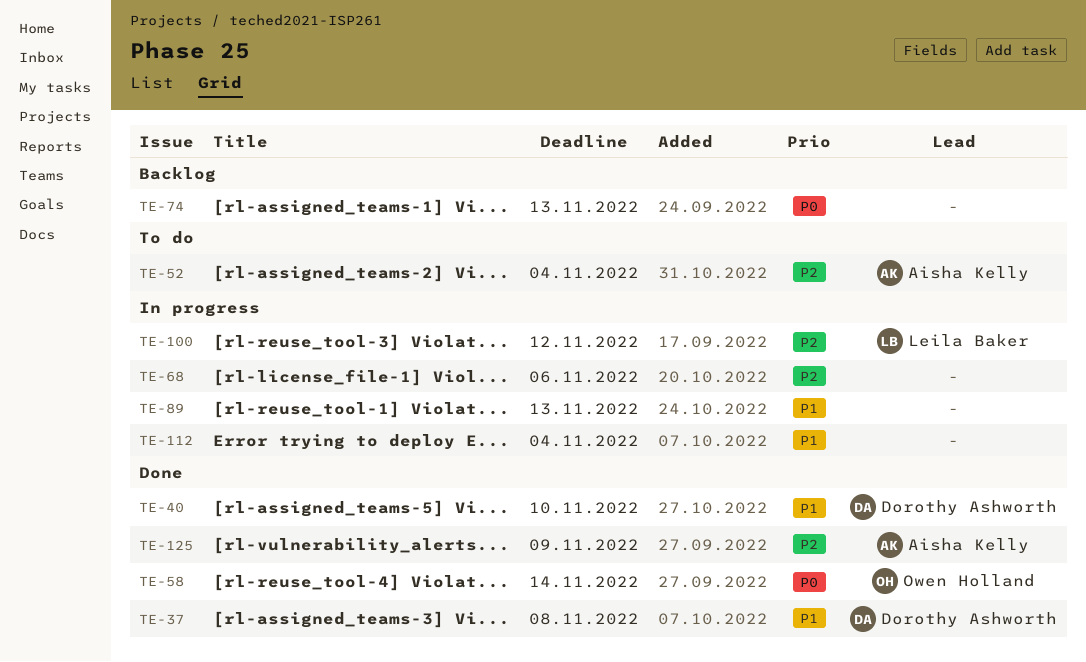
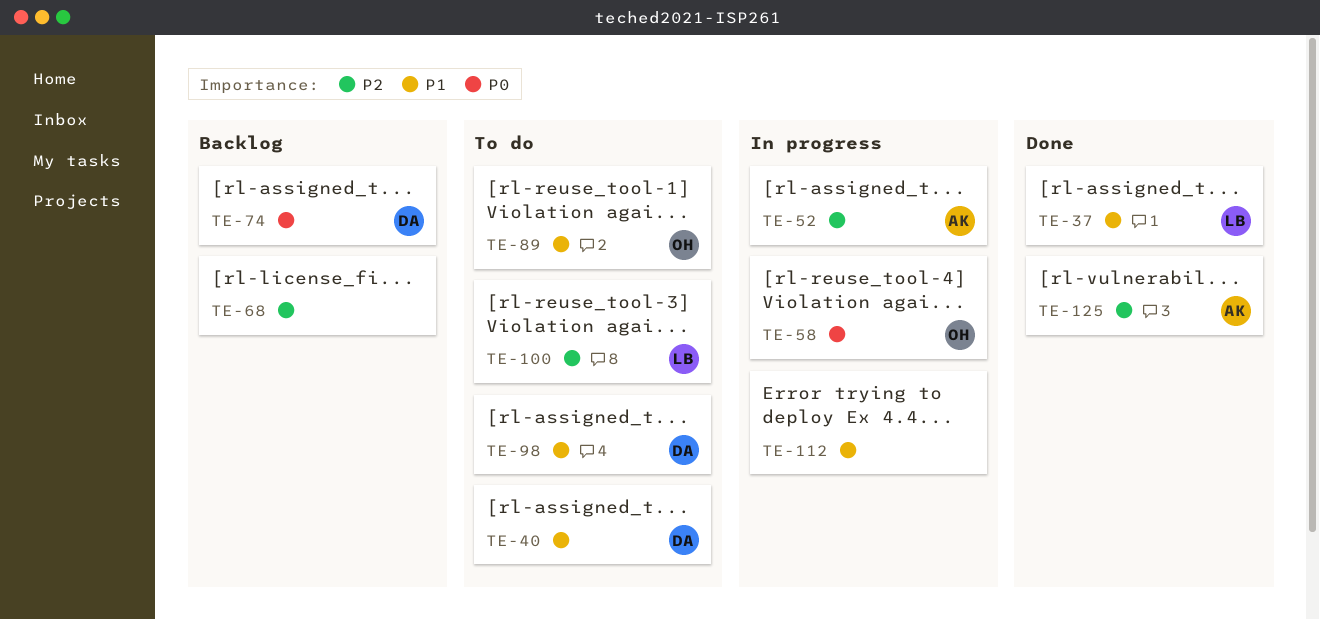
TE-37, owner: Dorothy Ashworth -> Leila Baker
TE-40, status: Done -> To do
TE-52, status: To do -> In progress
TE-58, status: Done -> In progress
TE-68, status: In progress -> Backlog
TE-74, owner: none -> Dorothy Ashworth
TE-89, status: In progress -> To do
TE-89, owner: none -> Owen Holland
TE-98: none -> present
TE-100, status: In progress -> To do

